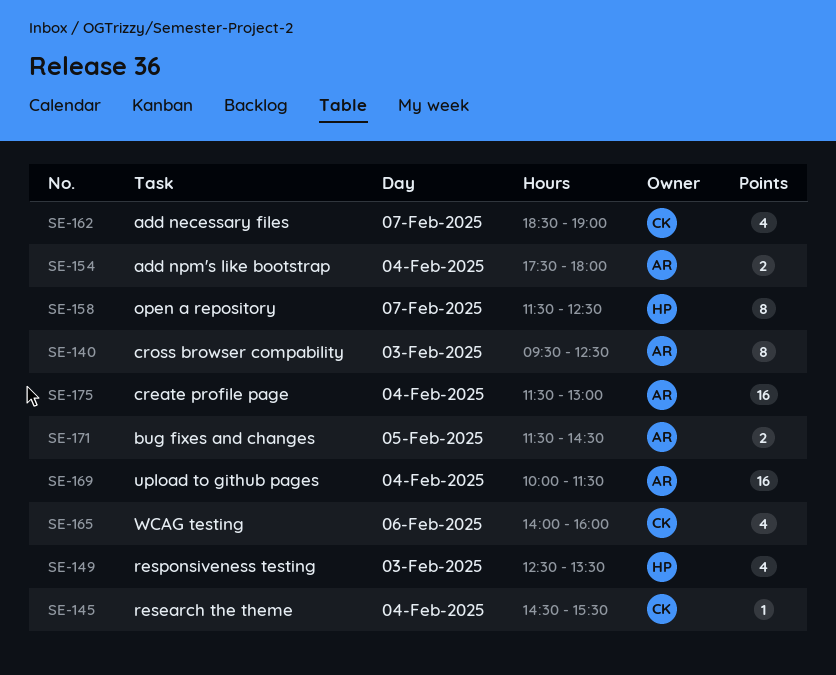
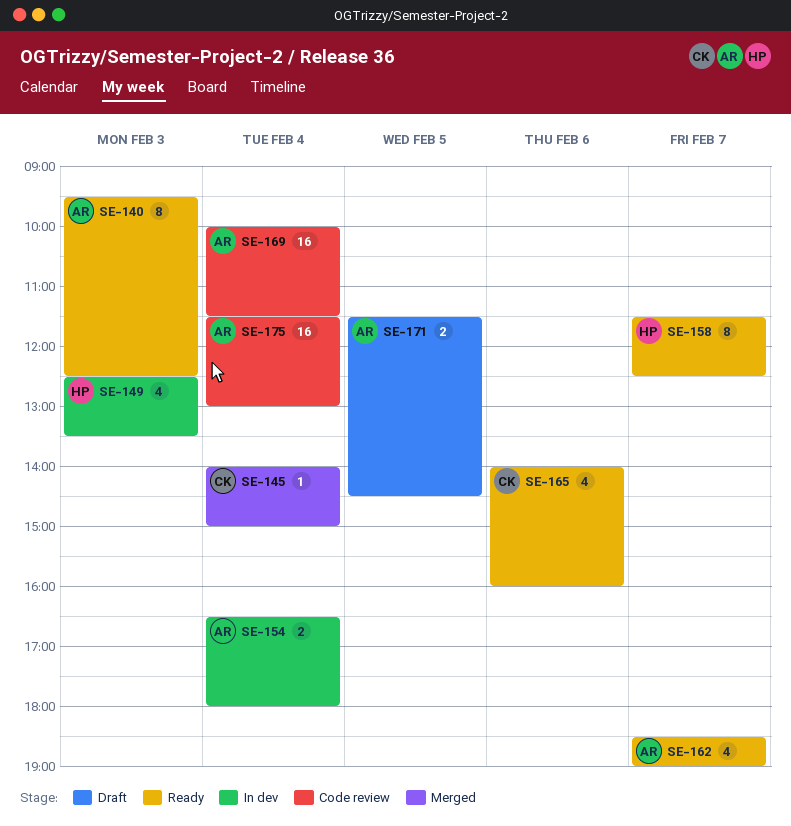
SE-145, begins: 14:30 -> 14:00
SE-145, ends: 15:30 -> 15:00
SE-154, begins: 17:30 -> 16:30
SE-162, owner: CK -> AR

